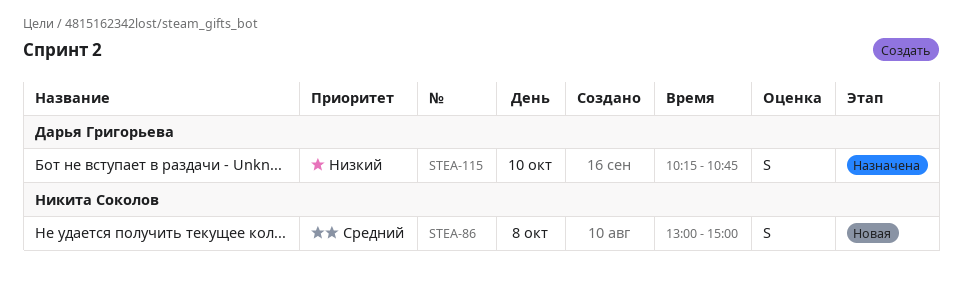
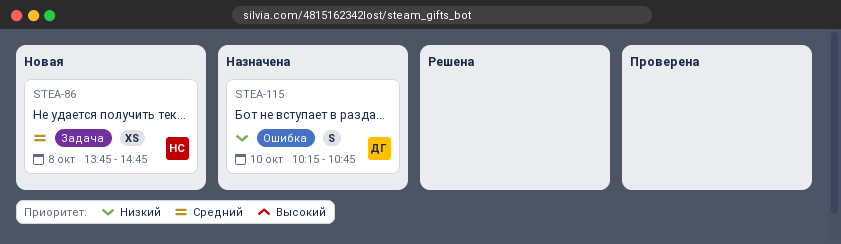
STEA-86, estimate: S -> XS
STEA-86, begins: 13:00 -> 13:45
STEA-86, ends: 15:00 -> 14:45

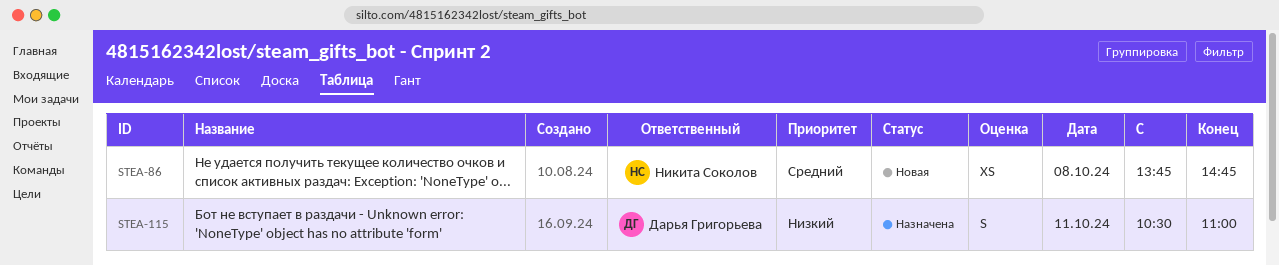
STEA-115, day: Oct 10 -> Oct 11
STEA-115, begins: 10:15 -> 10:30
STEA-115, ends: 10:45 -> 11:00

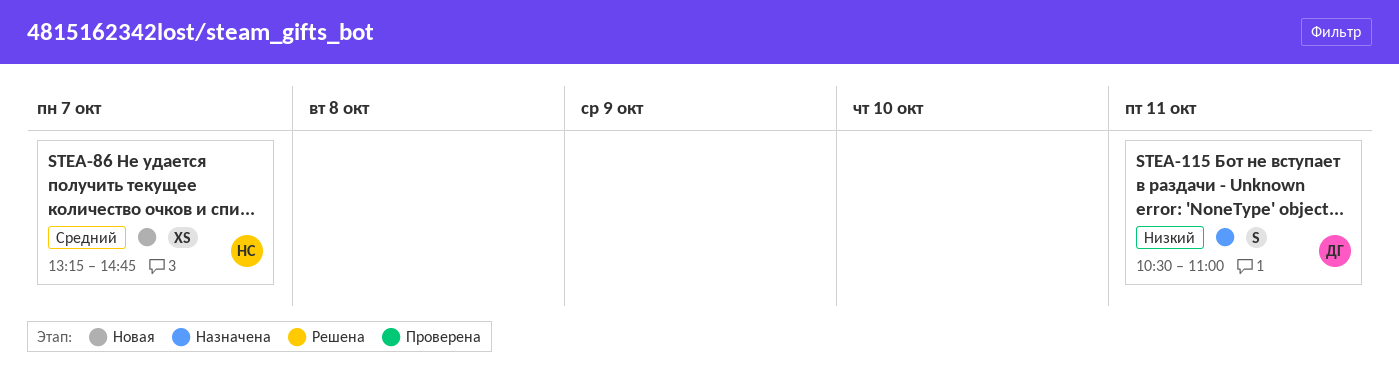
STEA-86, day: Oct 8 -> Oct 7
STEA-86, begins: 13:45 -> 13:15

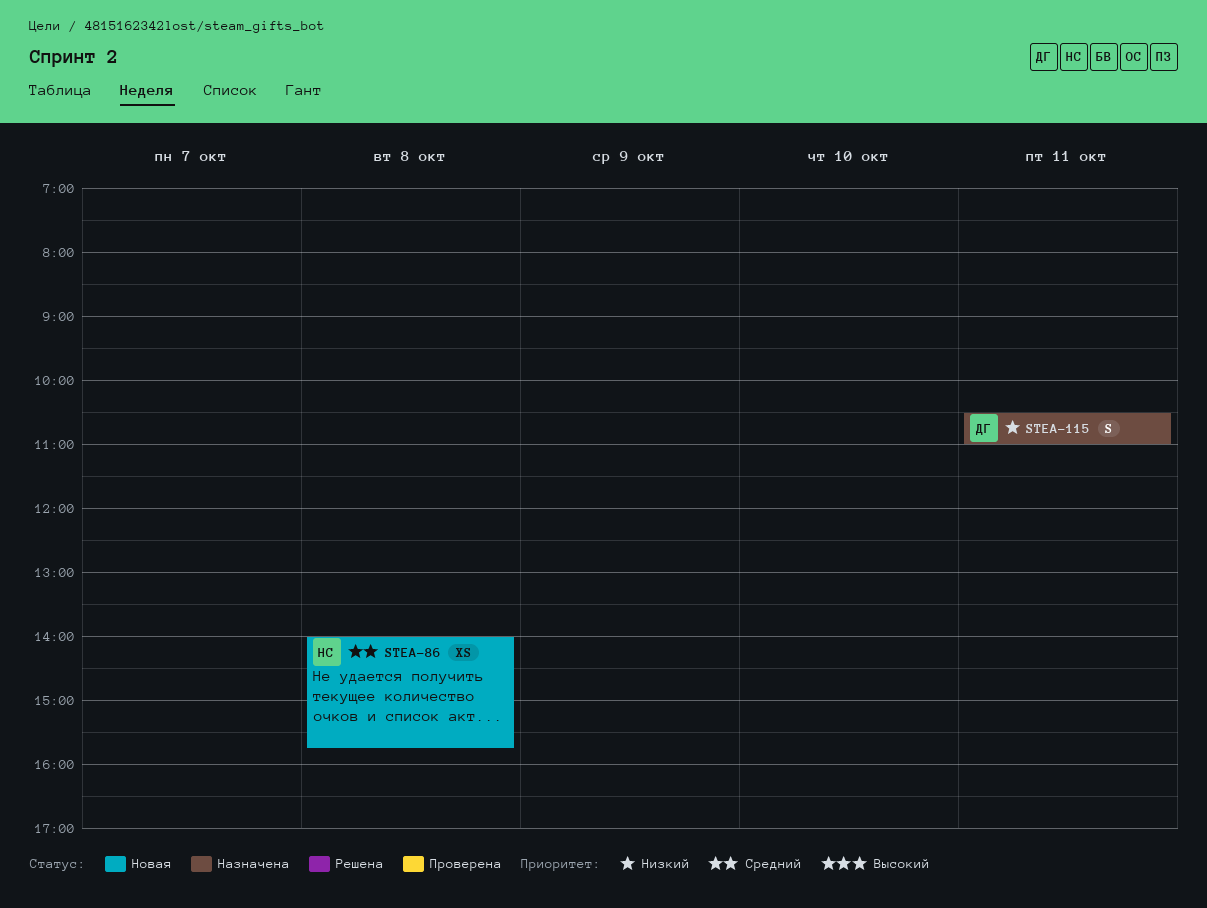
STEA-86, day: Oct 7 -> Oct 8
STEA-86, begins: 13:15 -> 14:00
STEA-86, ends: 14:45 -> 15:45

